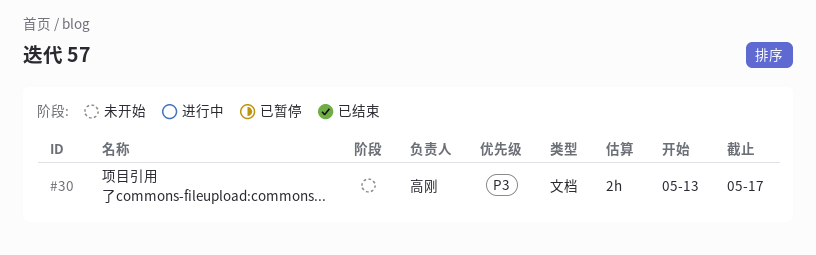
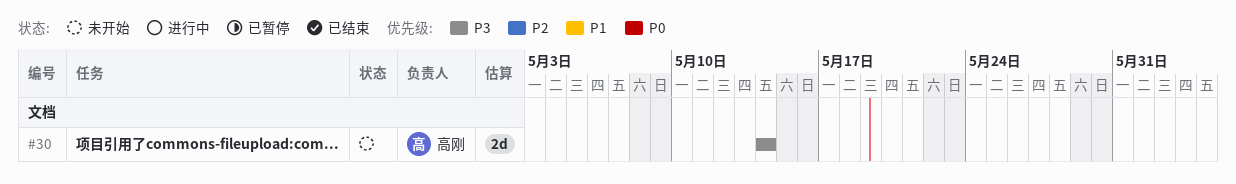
#30, estimate: 2h -> 2d
#30, start: May 13 -> May 14
#30, due: May 17 -> May 14

